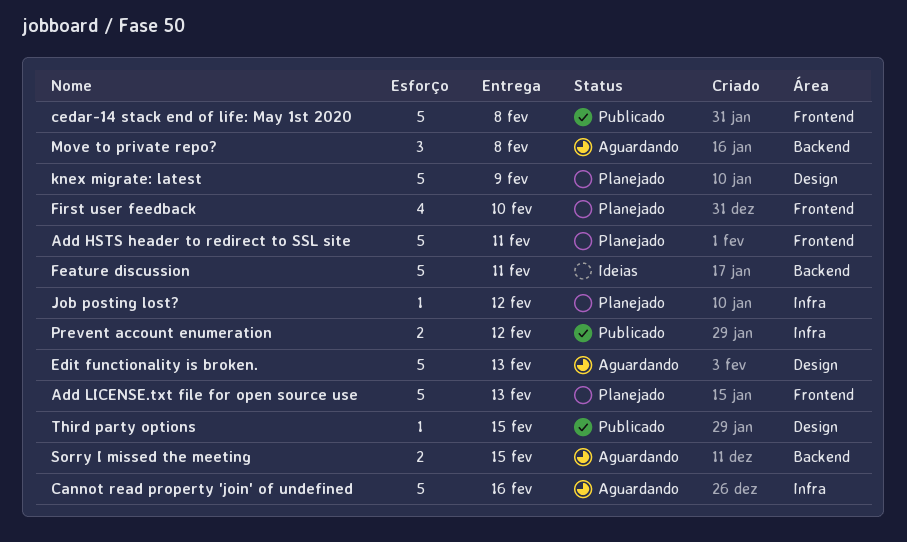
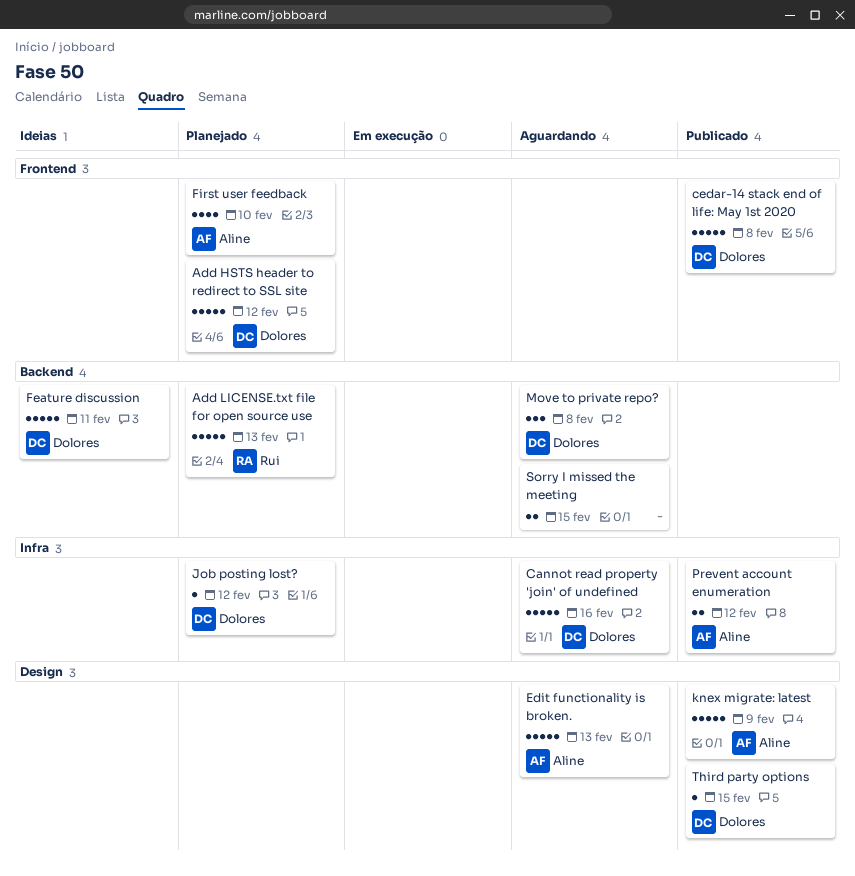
Add HSTS header to redirect to SSL site, due: Feb 11 -> Feb 12
Add LICENSE.txt file for open source use, label: Frontend -> Backend
knex migrate: latest, status: Planejado -> Publicado

